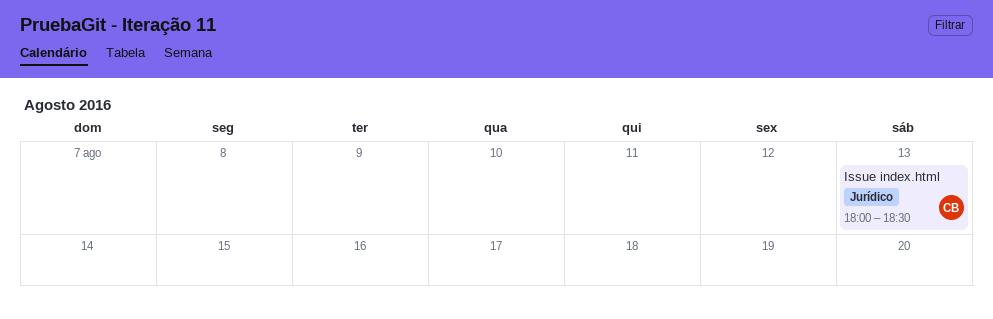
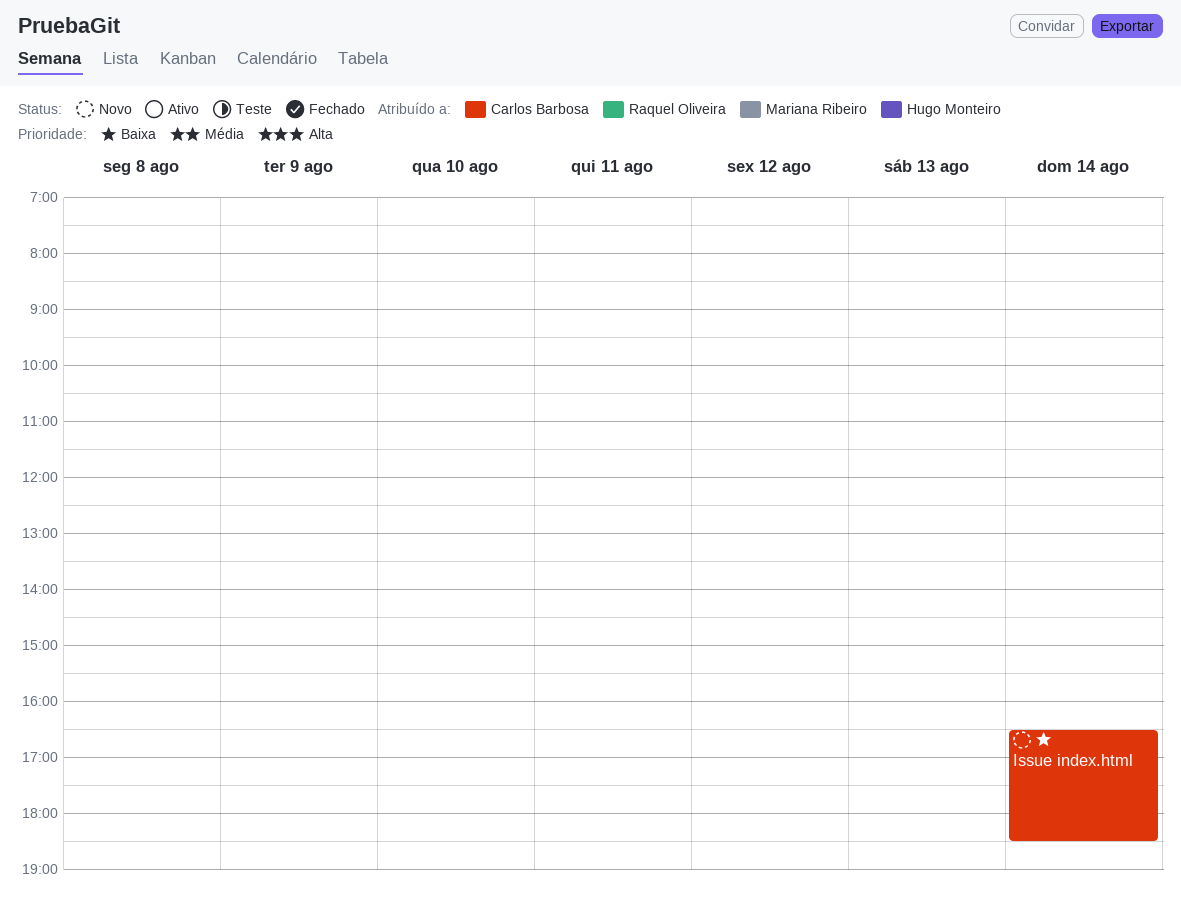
Issue index.html, day: Aug 13 -> Aug 14
Issue index.html, begins: 18:00 -> 16:30

